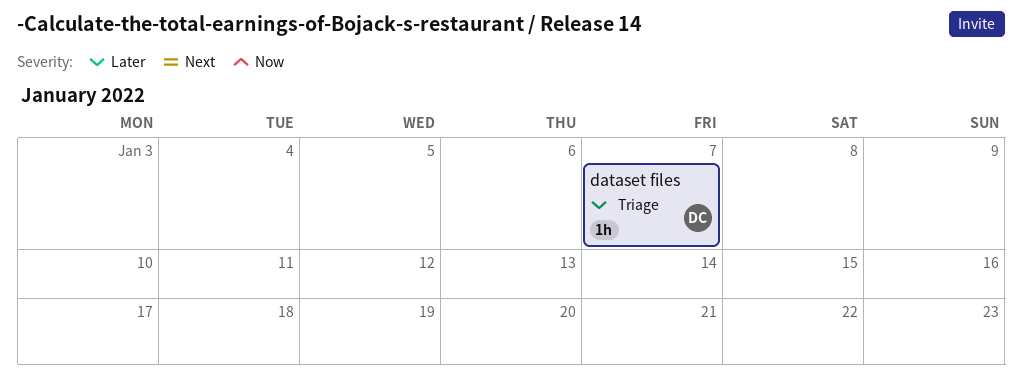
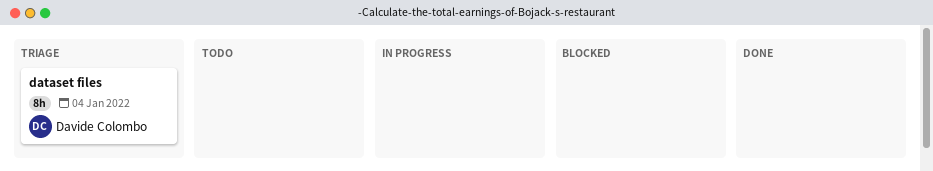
dataset files, estimate: 1h -> 8h
dataset files, due: Jan 7 -> Jan 4

